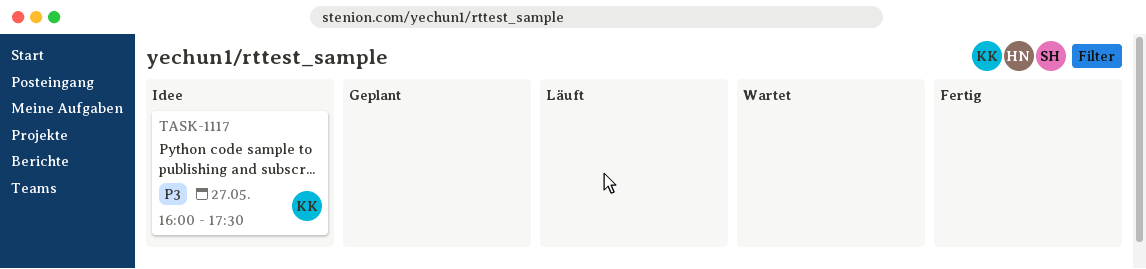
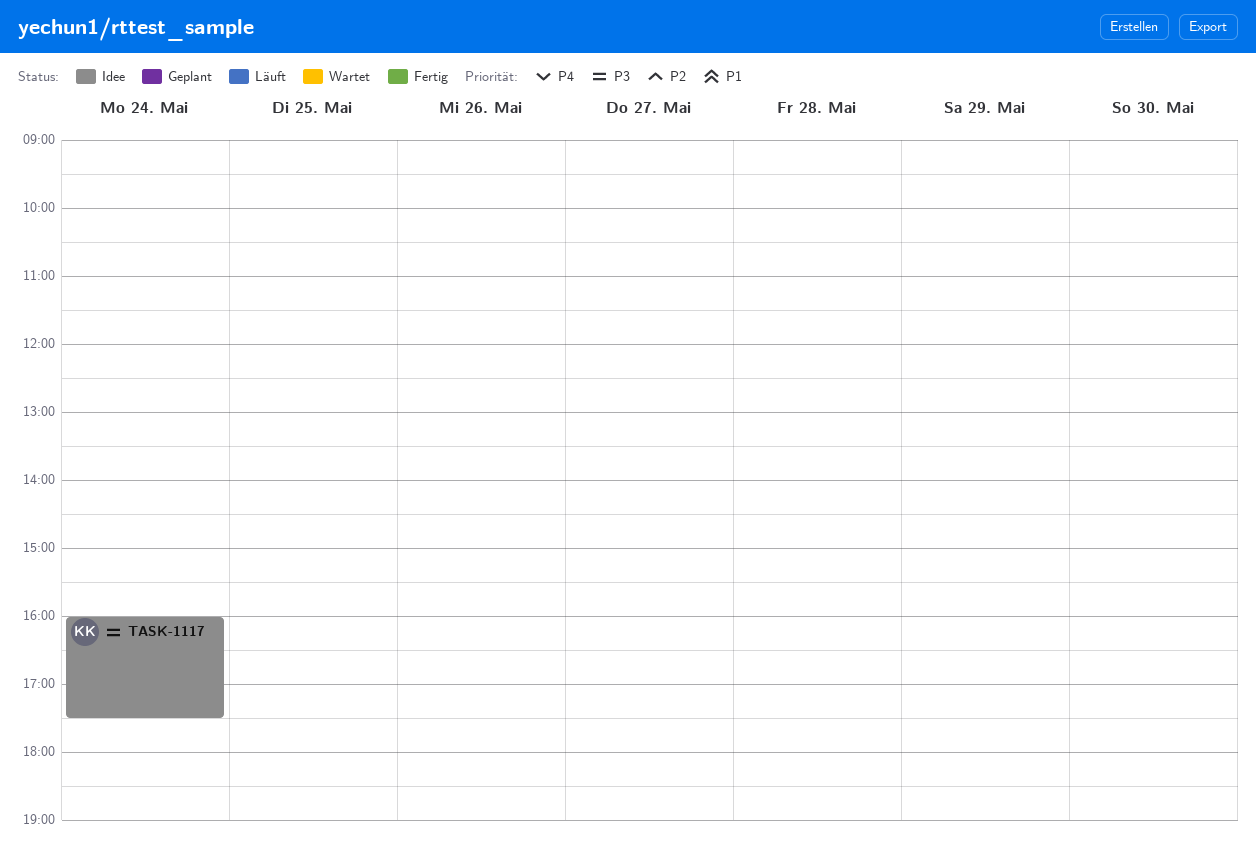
TASK-1117, day: May 27 -> May 24

